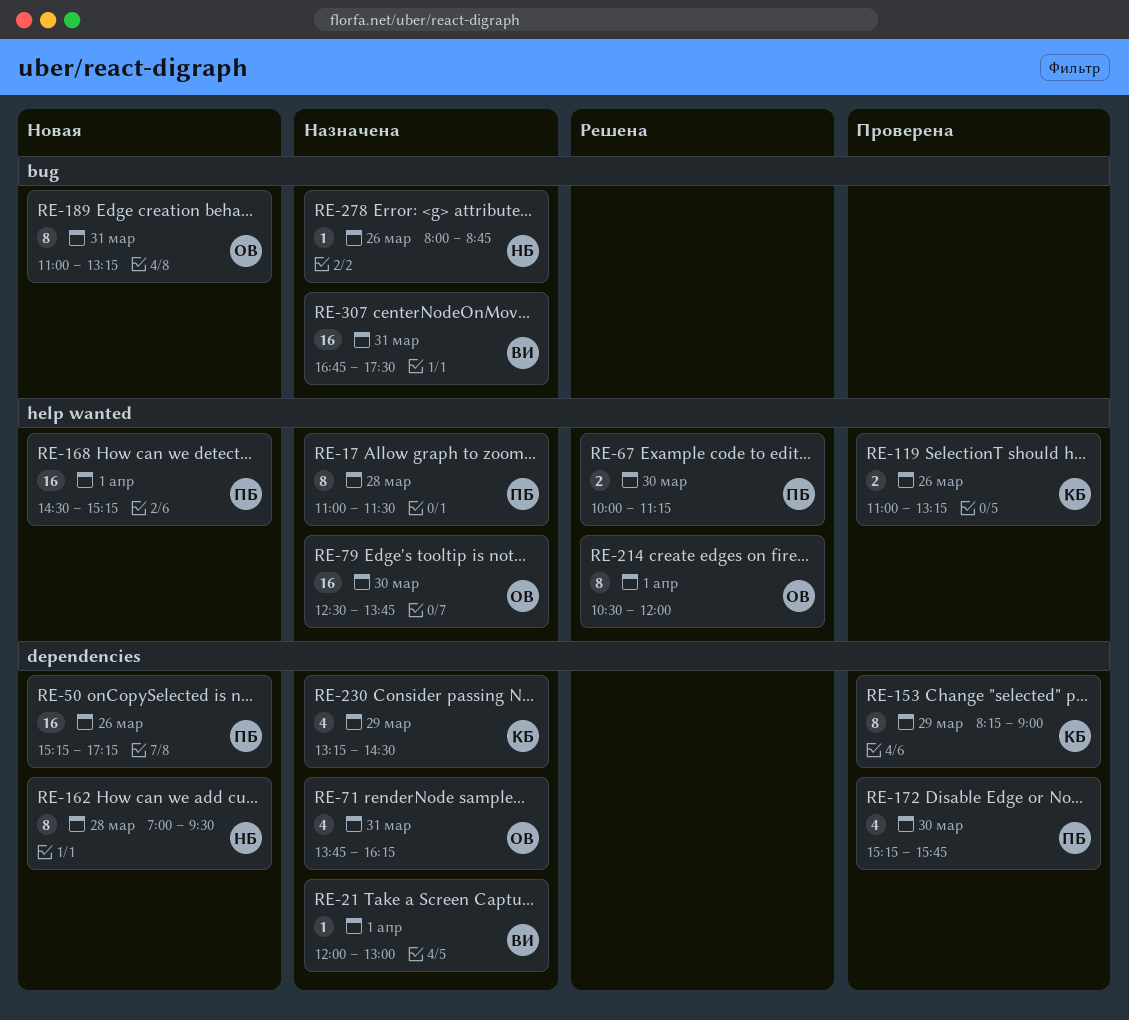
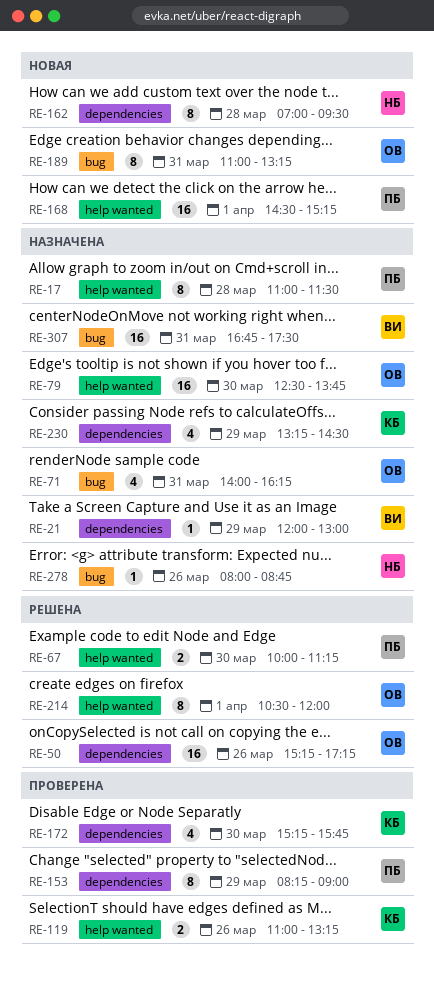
RE-21, day: Apr 1 -> Mar 29
RE-50, status: Новая -> Решена
RE-50, owner: ПБ -> ОВ
RE-71, label: dependencies -> bug
RE-71, begins: 13:45 -> 14:00
RE-153, owner: КБ -> ПБ
RE-172, owner: ПБ -> КБ

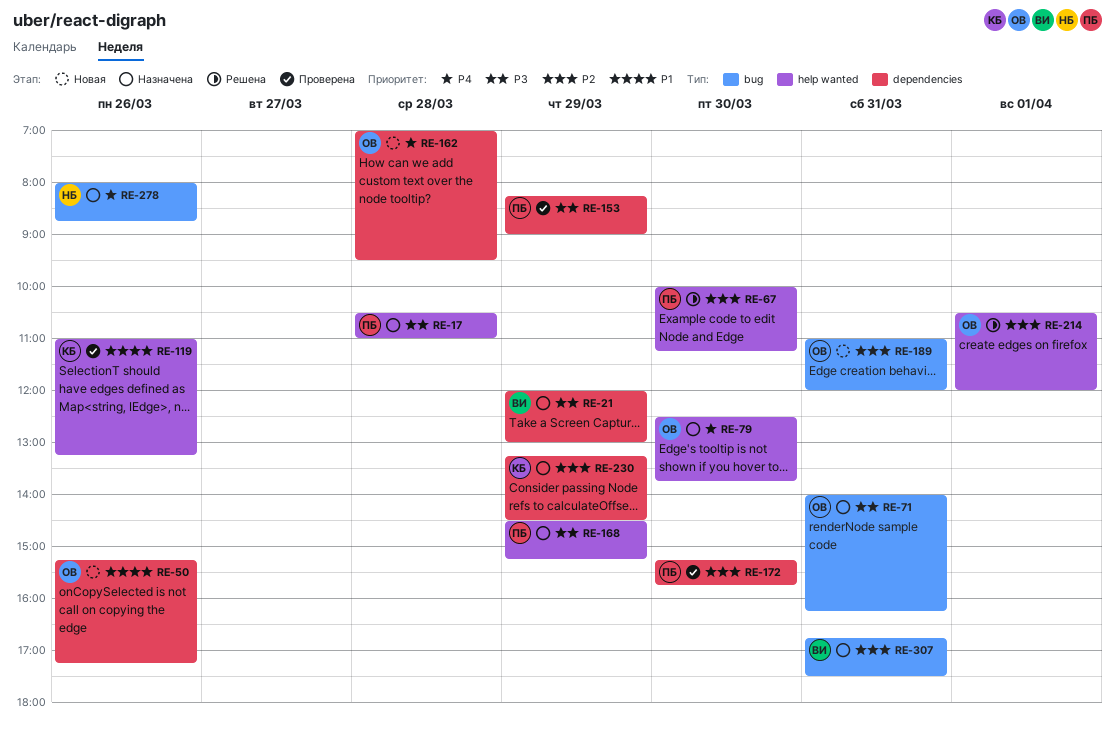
RE-17, begins: 11:00 -> 10:30
RE-17, ends: 11:30 -> 11:00
RE-50, status: Решена -> Новая
RE-162, owner: НБ -> ОВ
RE-168, status: Новая -> Назначена
RE-168, day: Apr 1 -> Mar 29
RE-172, owner: КБ -> ПБ
RE-189, ends: 13:15 -> 12:00

